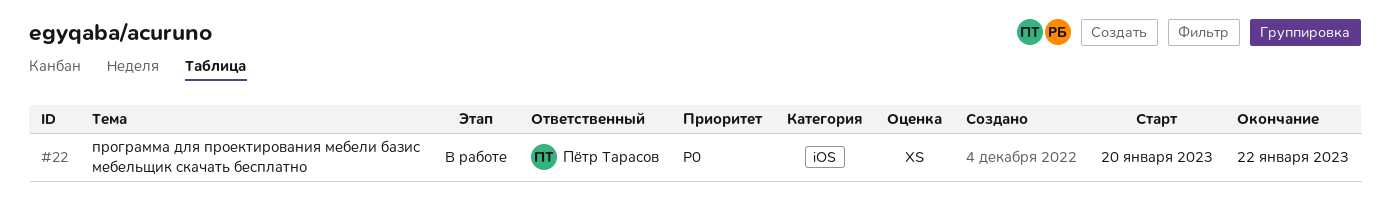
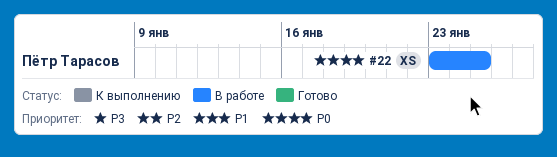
#22, start: Jan 20 -> Jan 23
#22, due: Jan 22 -> Jan 25

